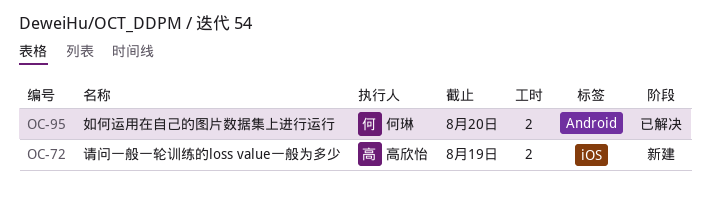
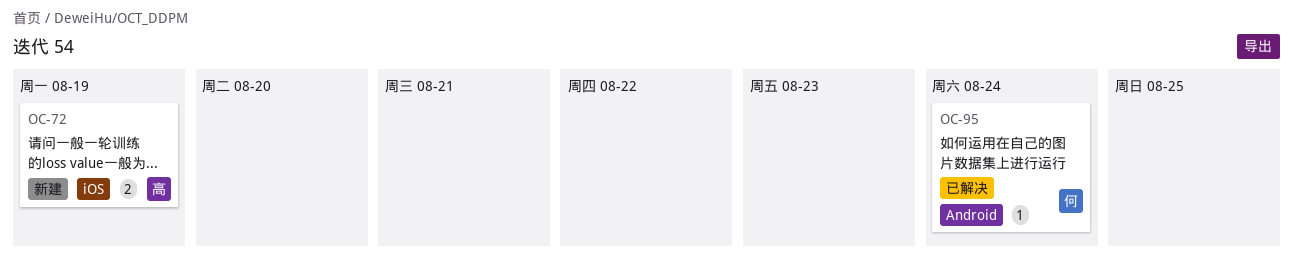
OC-95, estimate: 2 -> 1
OC-95, due: Aug 20 -> Aug 24

